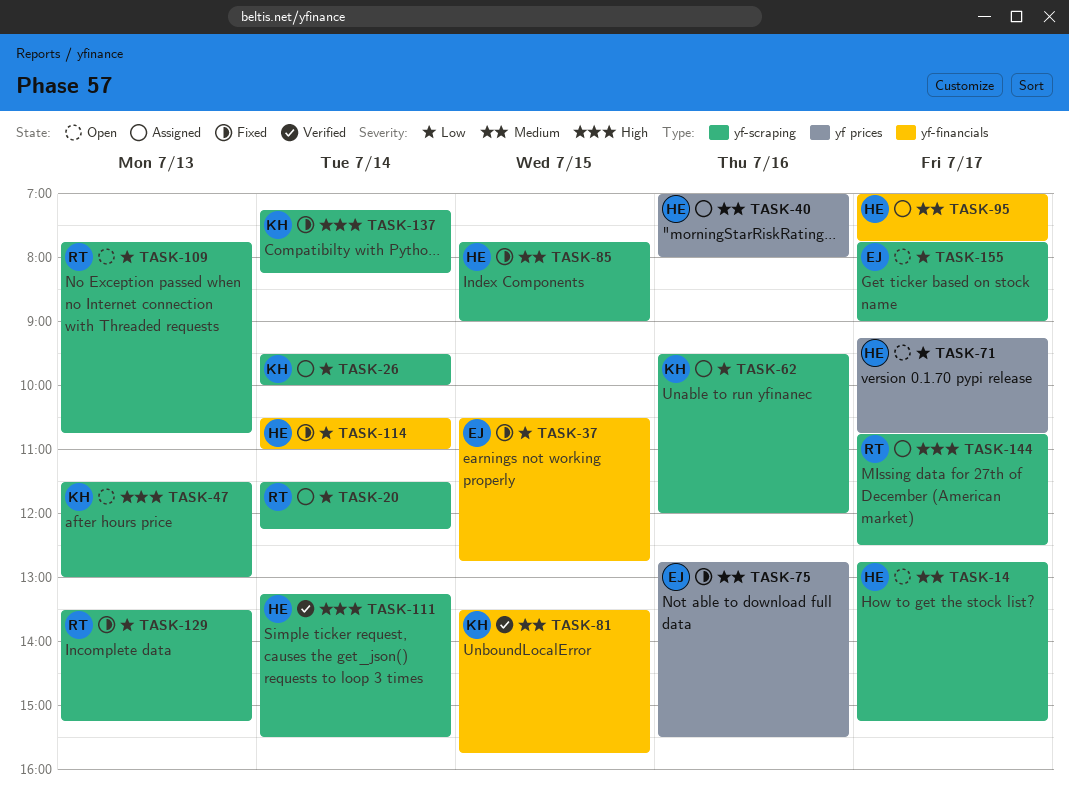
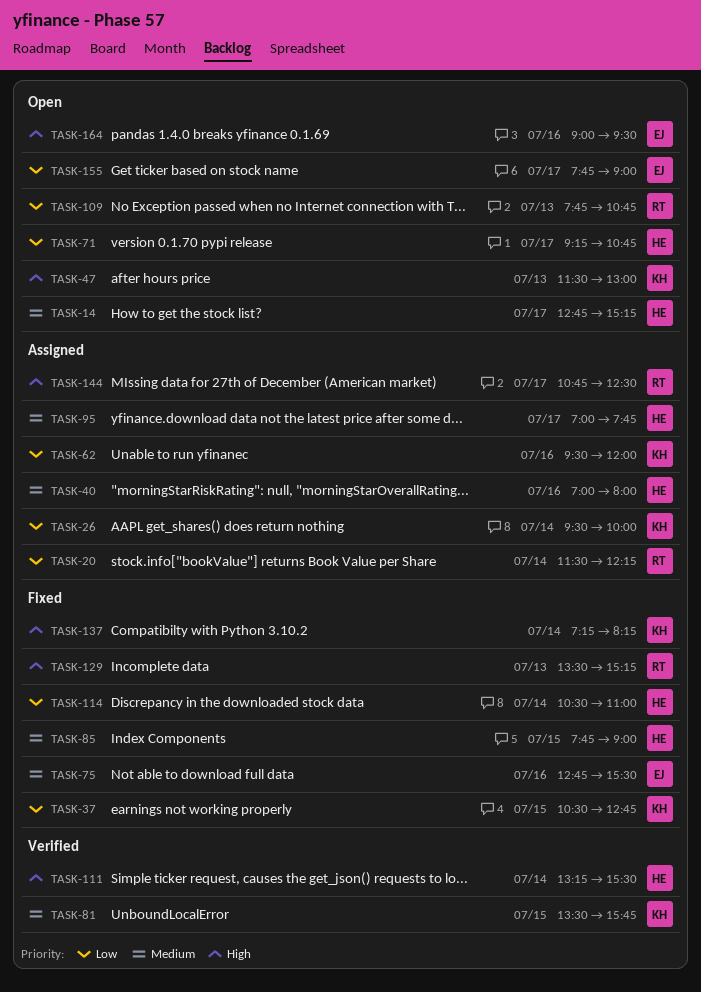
TASK-37, owner: EJ -> KH
TASK-129, priority: Low -> High
TASK-164: none -> present

